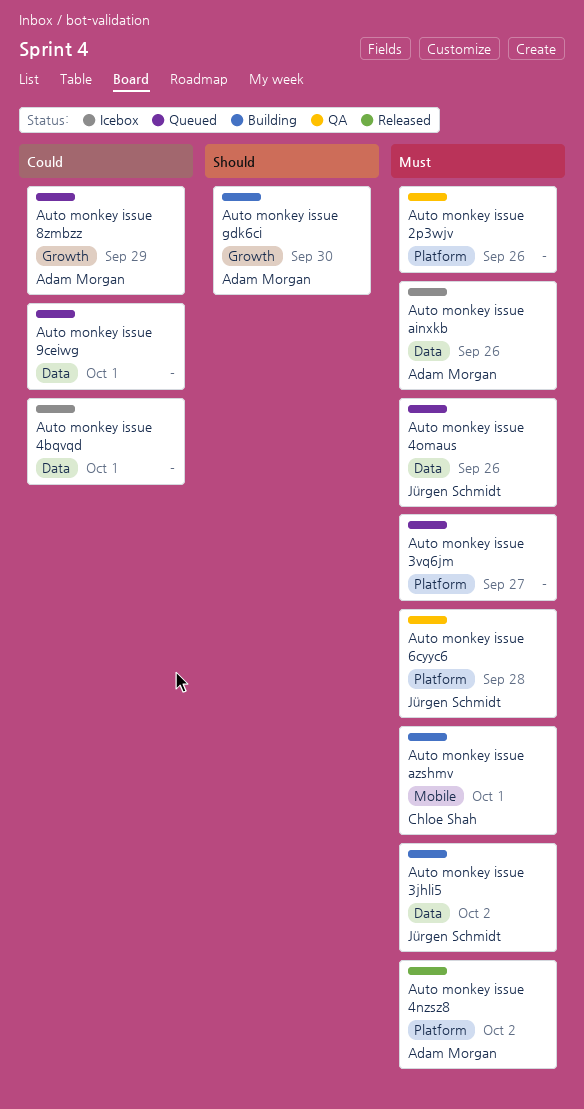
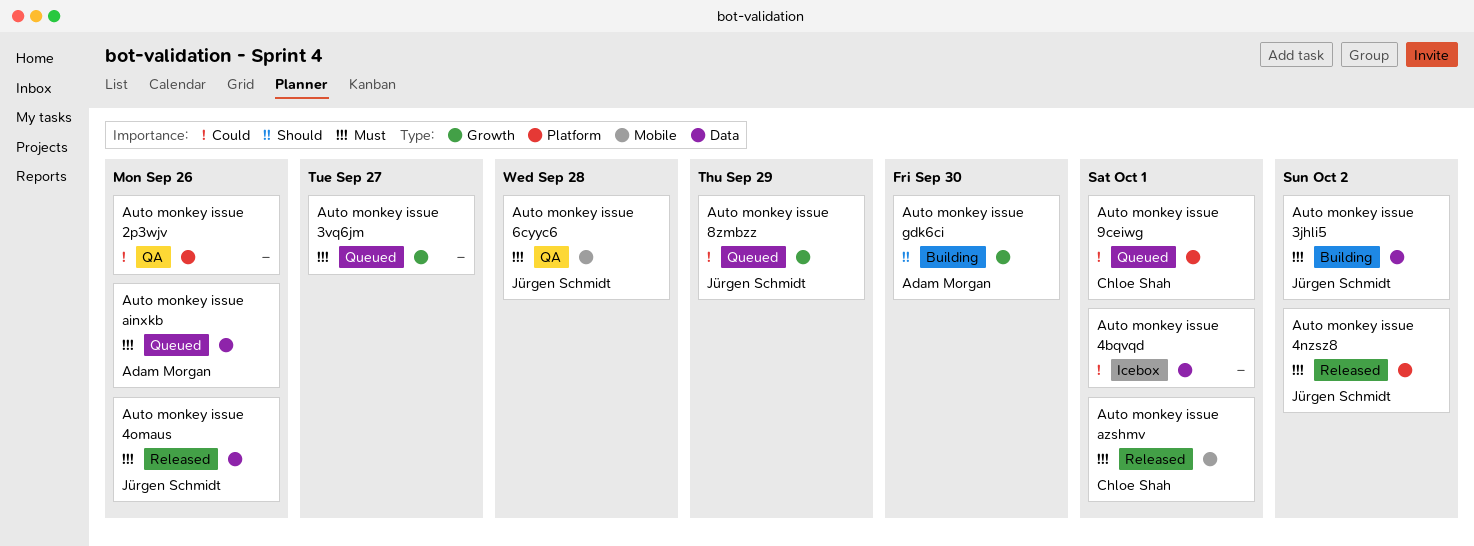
Auto monkey issue 2p3wjv, priority: Must -> Could
Auto monkey issue 3vq6jm, label: Platform -> Growth
Auto monkey issue 4nzsz8, owner: Adam Morgan -> Jürgen Schmidt
Auto monkey issue 4omaus, status: Queued -> Released
Auto monkey issue 6cyyc6, label: Platform -> Mobile
Auto monkey issue 8zmbzz, owner: Adam Morgan -> Jürgen Schmidt
Auto monkey issue 9ceiwg, owner: none -> Chloe Shah
Auto monkey issue 9ceiwg, label: Data -> Platform
Auto monkey issue ainxkb, status: Icebox -> Queued
Auto monkey issue azshmv, status: Building -> Released

